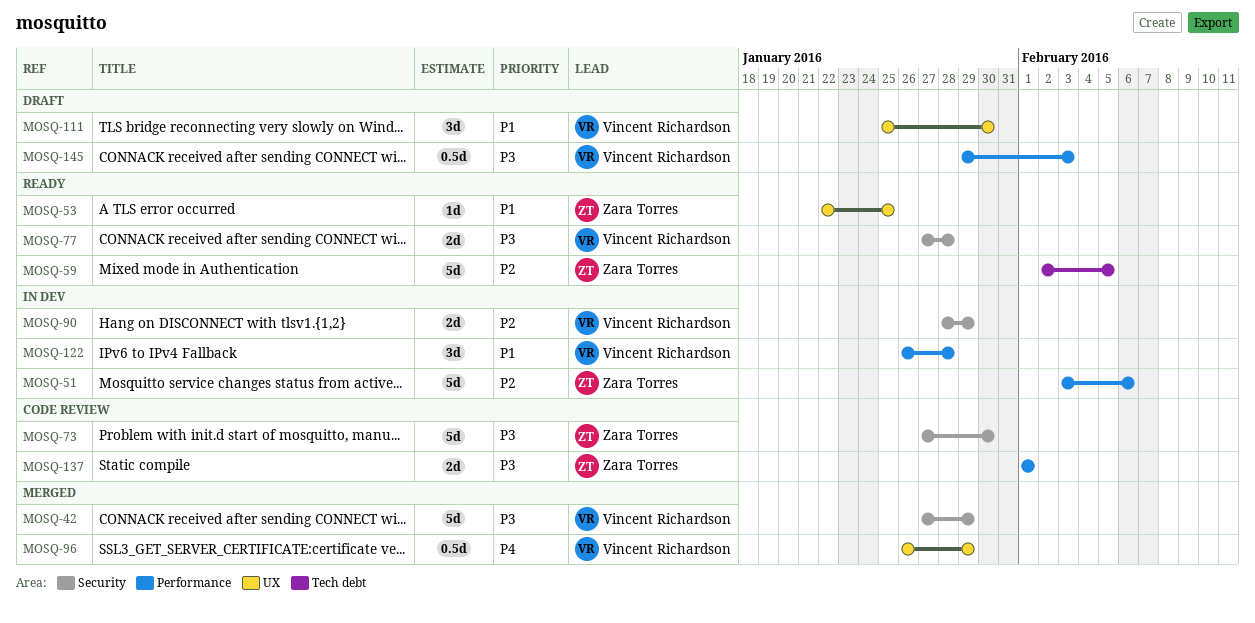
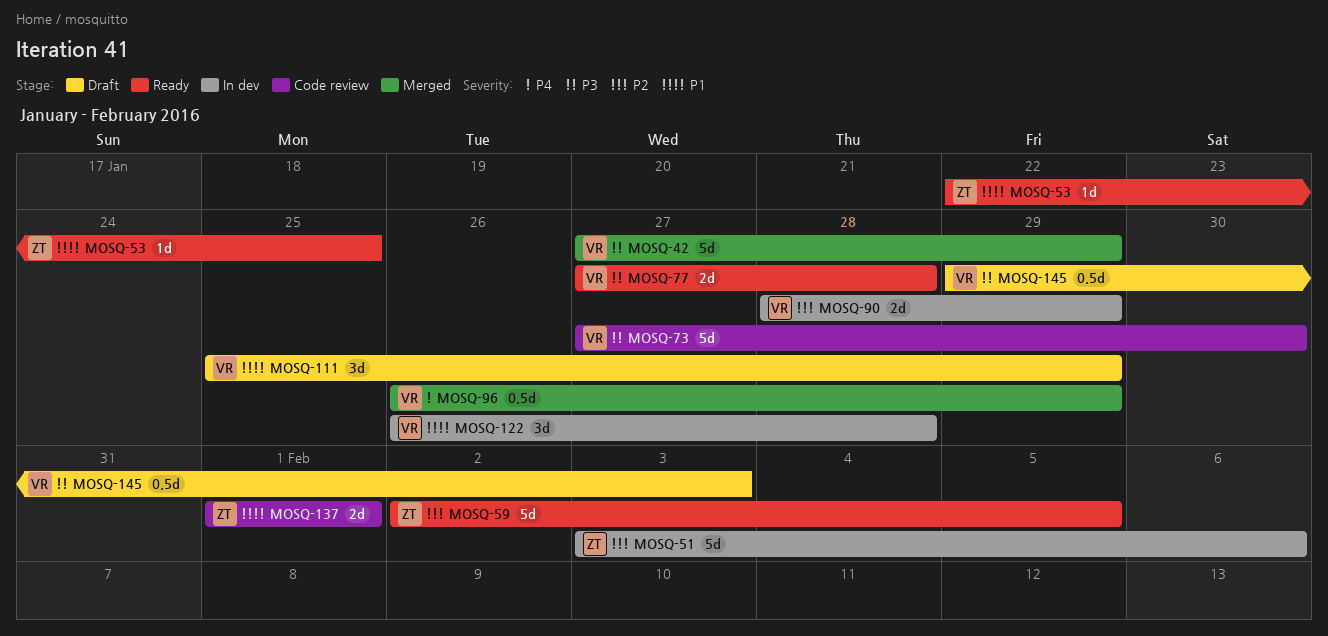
MOSQ-73, owner: Zara Torres -> Vincent Richardson
MOSQ-111, due: Jan 30 -> Jan 29
MOSQ-137, priority: P3 -> P1

